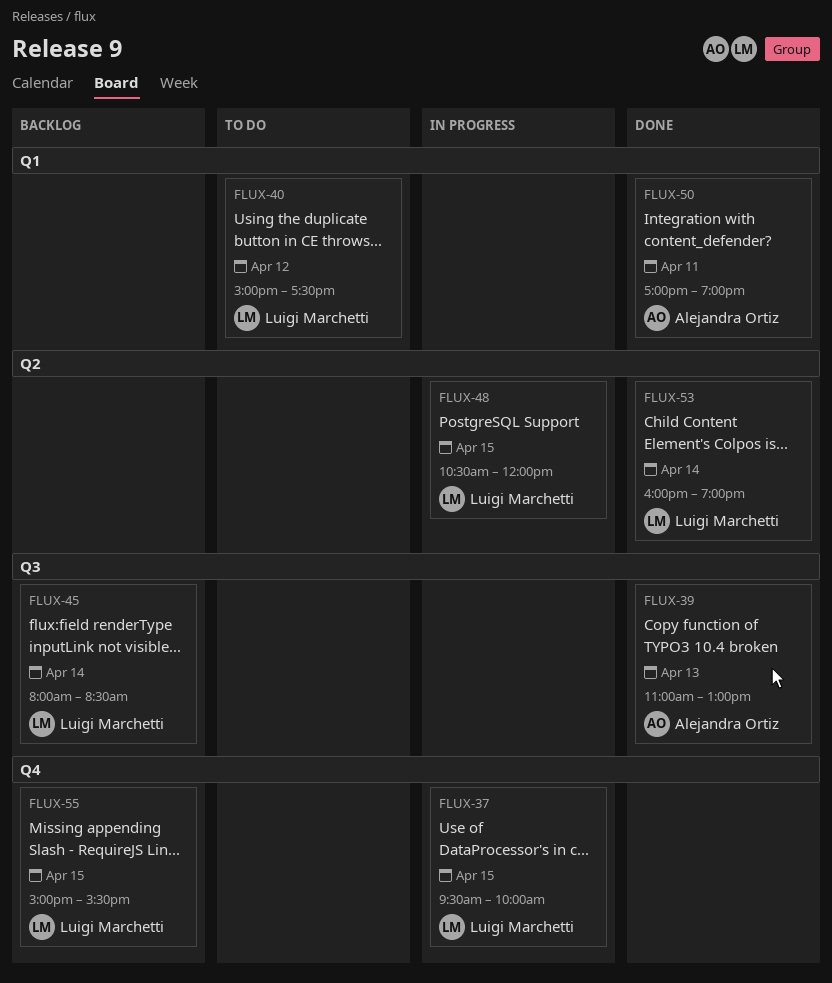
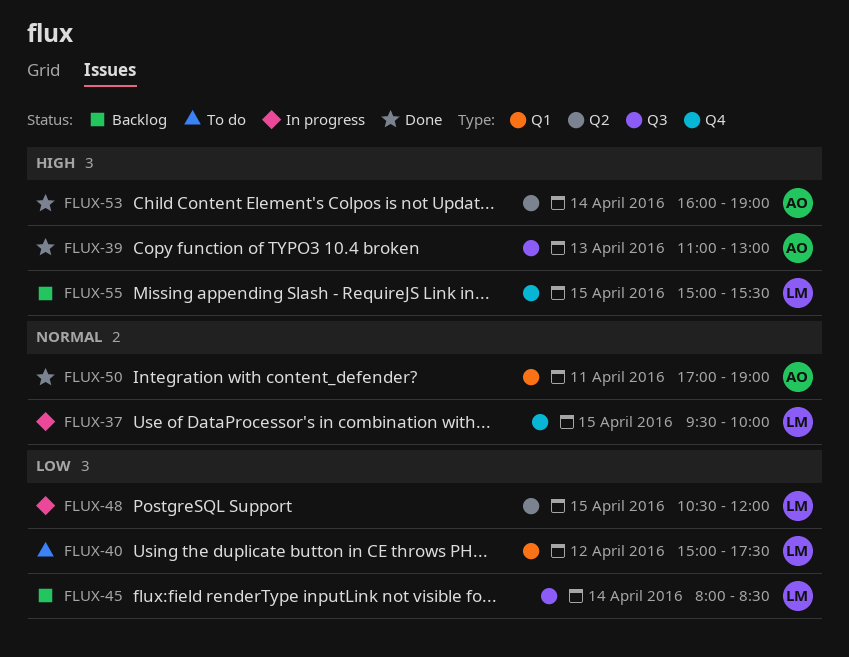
FLUX-53, owner: Luigi Marchetti -> Alejandra Ortiz

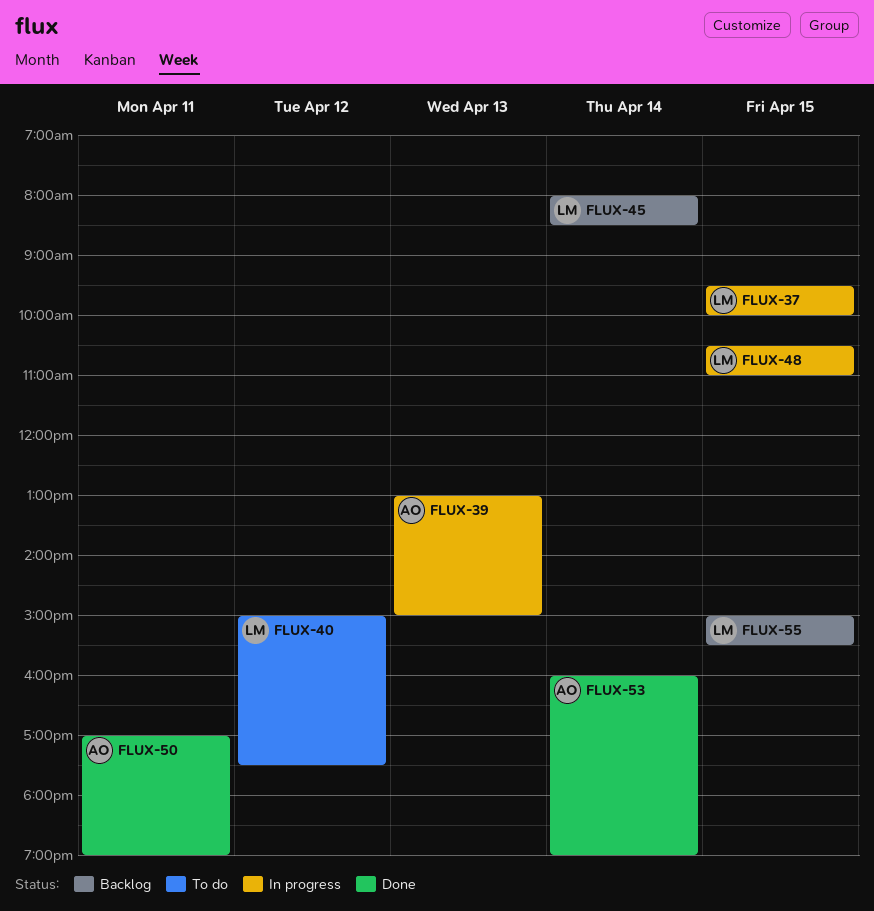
FLUX-39, status: Done -> In progress
FLUX-39, begins: 11:00 -> 13:00
FLUX-39, ends: 13:00 -> 15:00
FLUX-48, ends: 12:00 -> 11:00

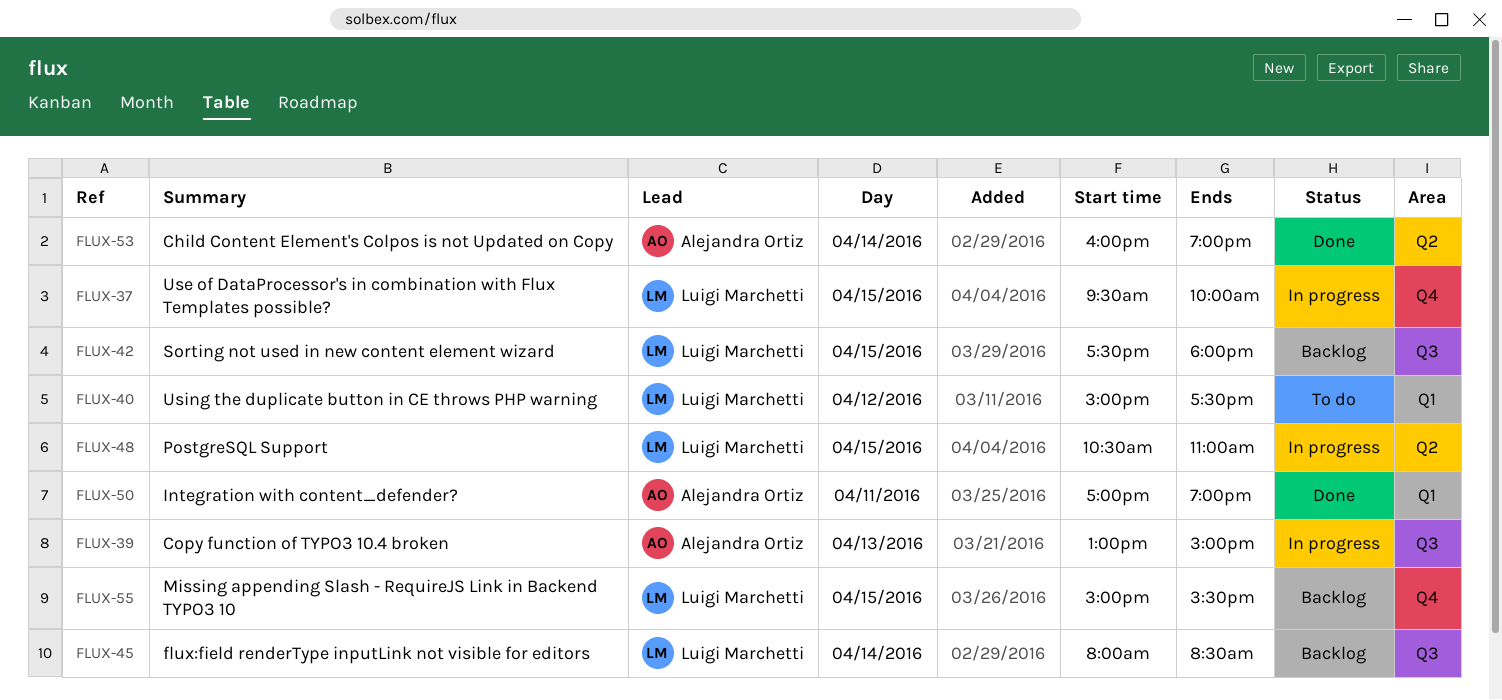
FLUX-42: none -> present

